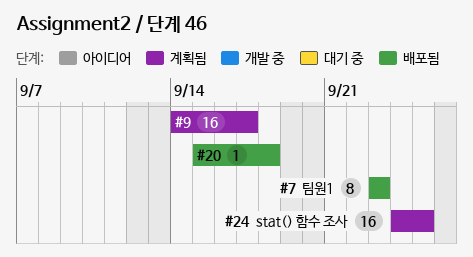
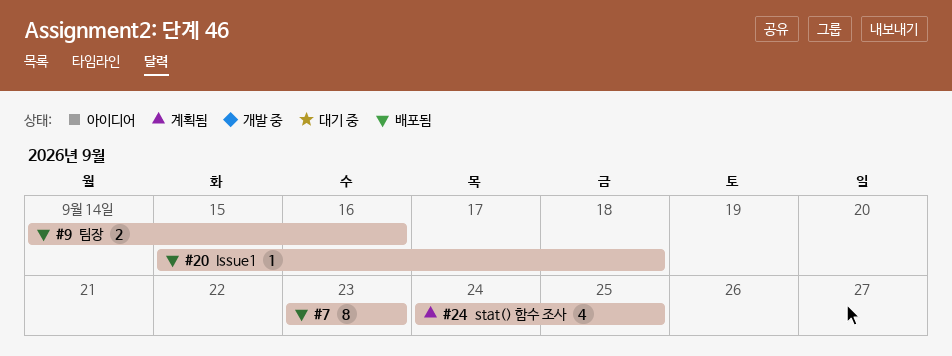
#9, status: 계획됨 -> 배포됨
#9, estimate: 16 -> 2
#9, due: Sep 17 -> Sep 16
#24, estimate: 16 -> 4

